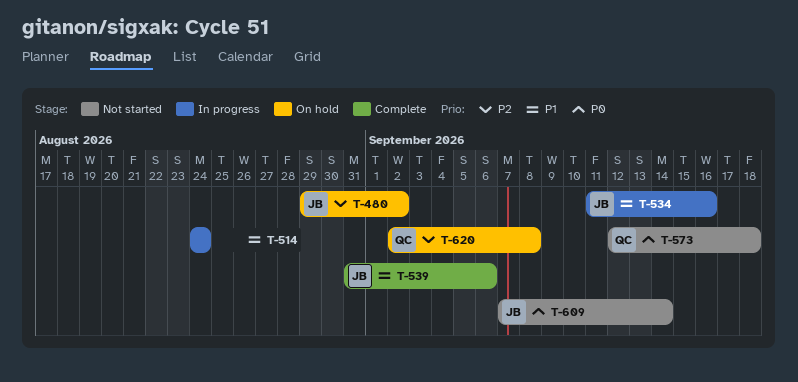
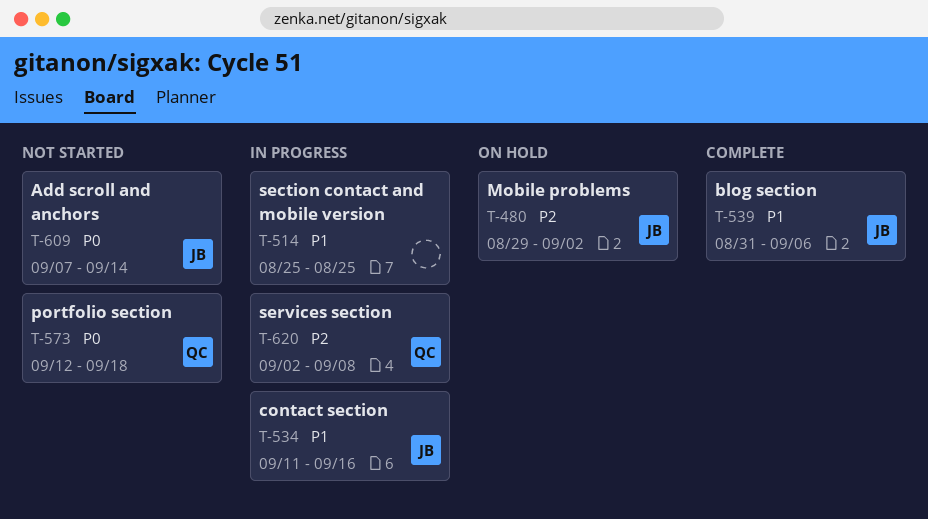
T-514, start: Aug 24 -> Aug 25
T-514, due: Aug 24 -> Aug 25
T-620, status: On hold -> In progress

